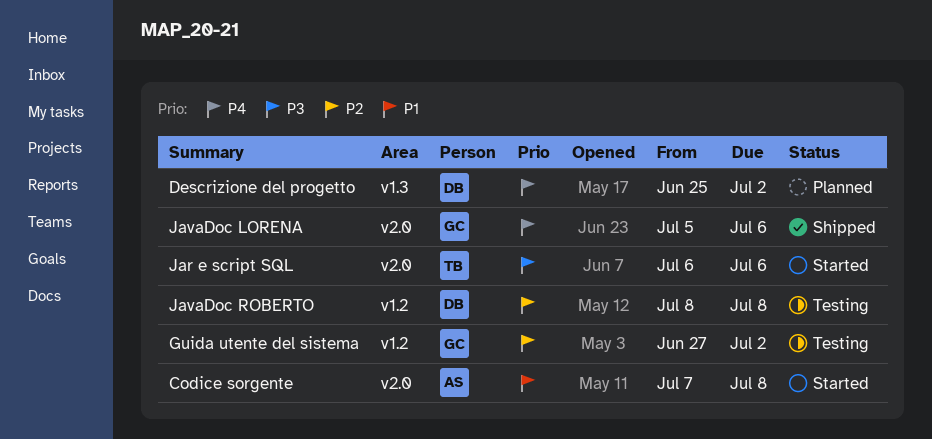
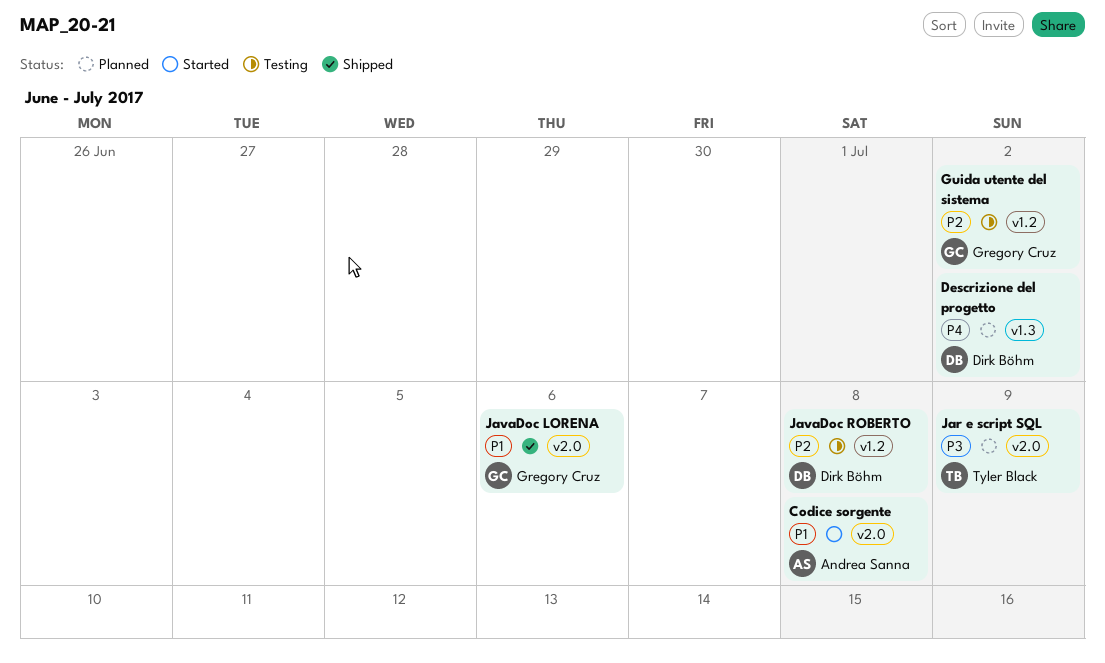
Jar e script SQL, status: Started -> Planned
Jar e script SQL, due: Jul 6 -> Jul 9
JavaDoc LORENA, priority: P4 -> P1

